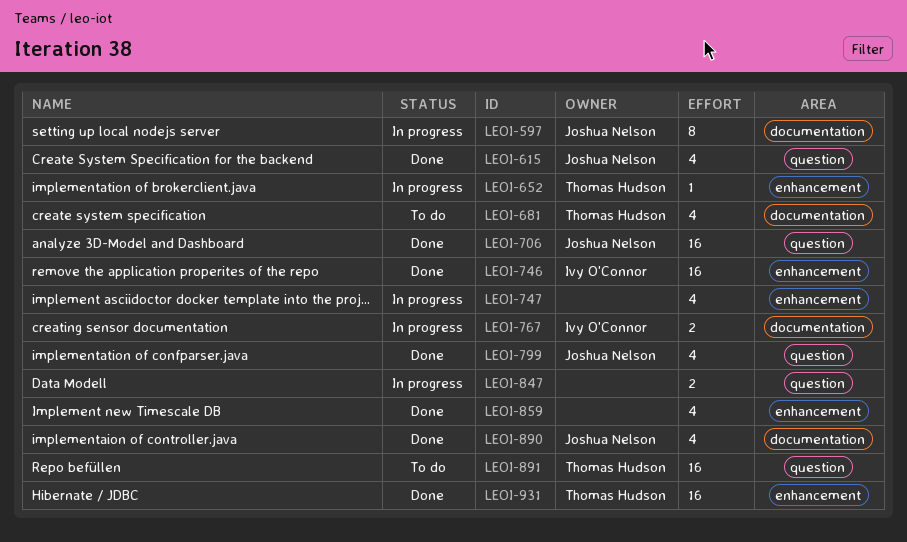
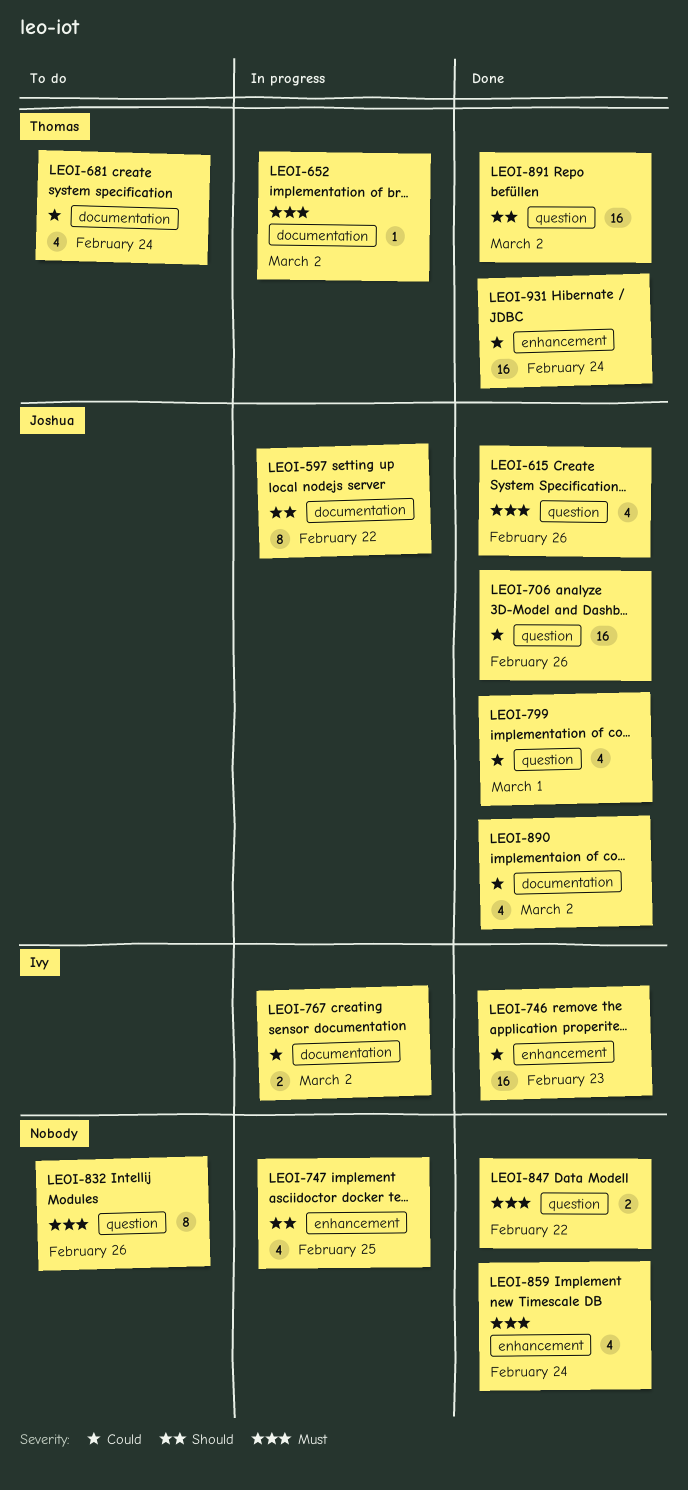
LEOI-652, label: enhancement -> documentation
LEOI-832: none -> present
LEOI-847, status: In progress -> Done
LEOI-891, status: To do -> Done

